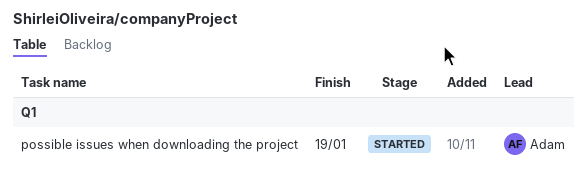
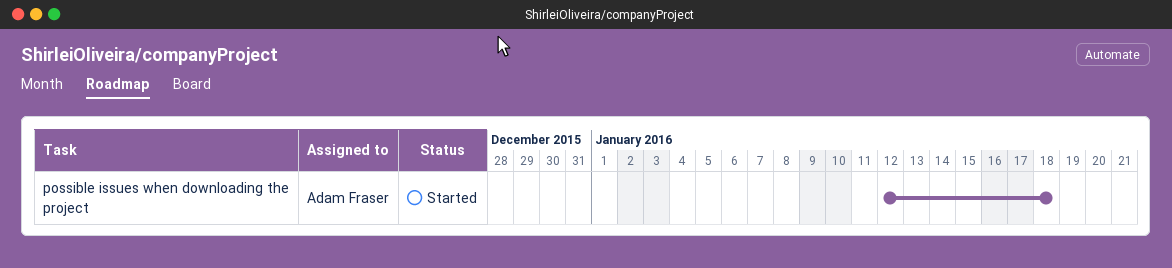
possible issues when downloading the project, due: Jan 19 -> Jan 18

